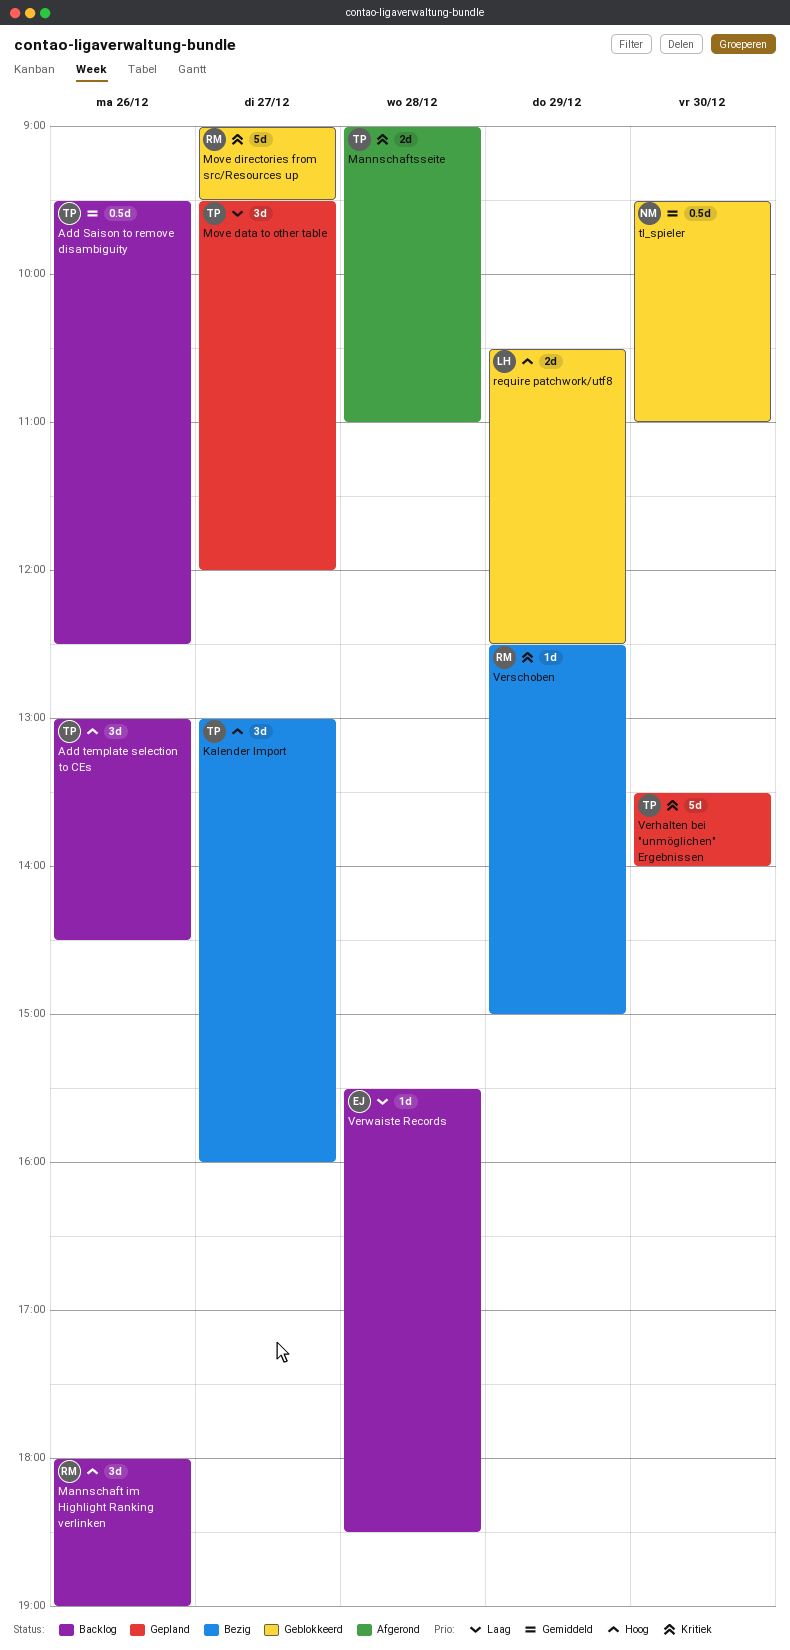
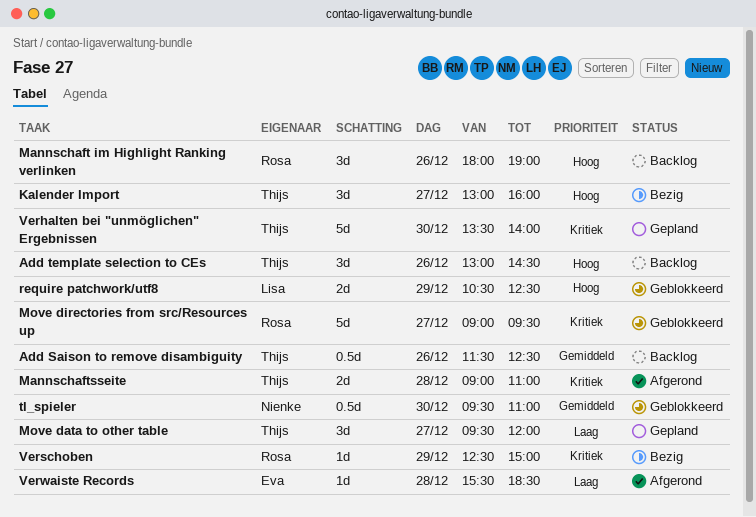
Add Saison to remove disambiguity, begins: 09:30 -> 11:30
Verwaiste Records, status: Backlog -> Afgerond

